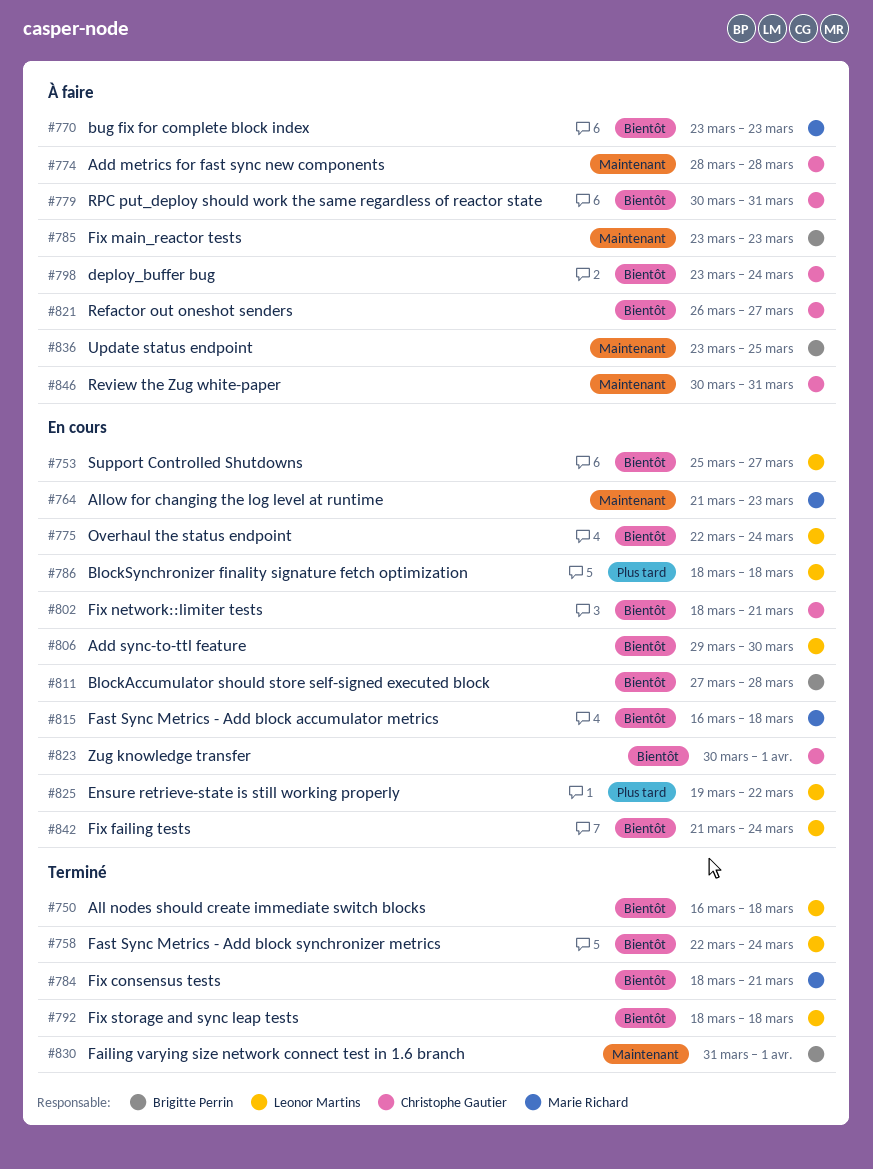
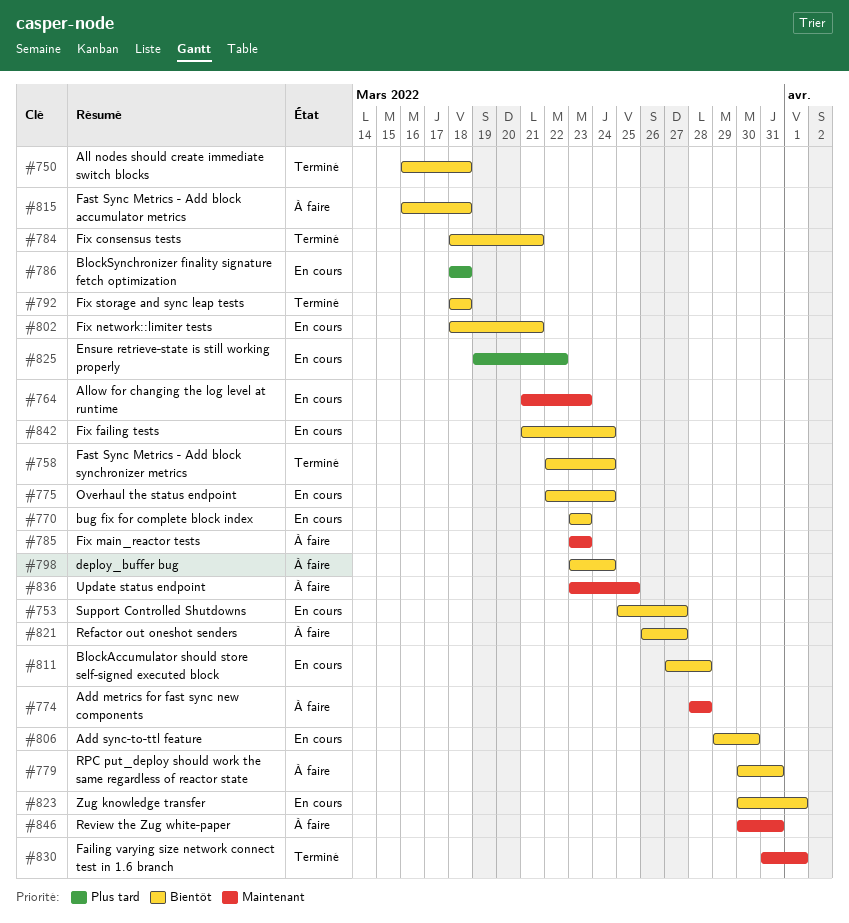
#770, status: À faire -> En cours
#815, status: En cours -> À faire

